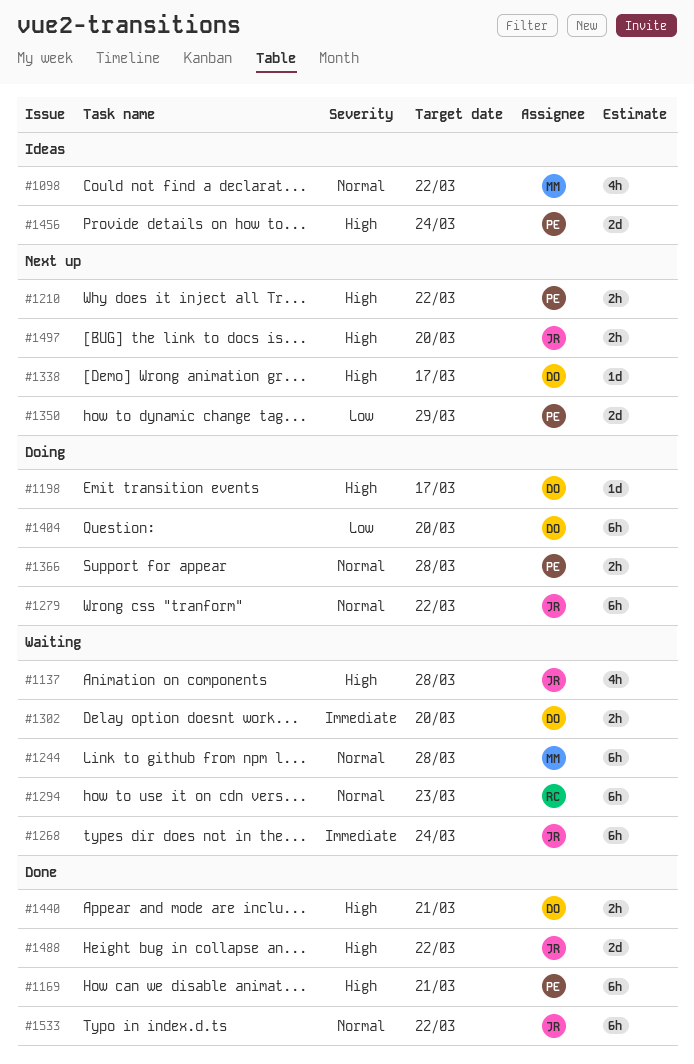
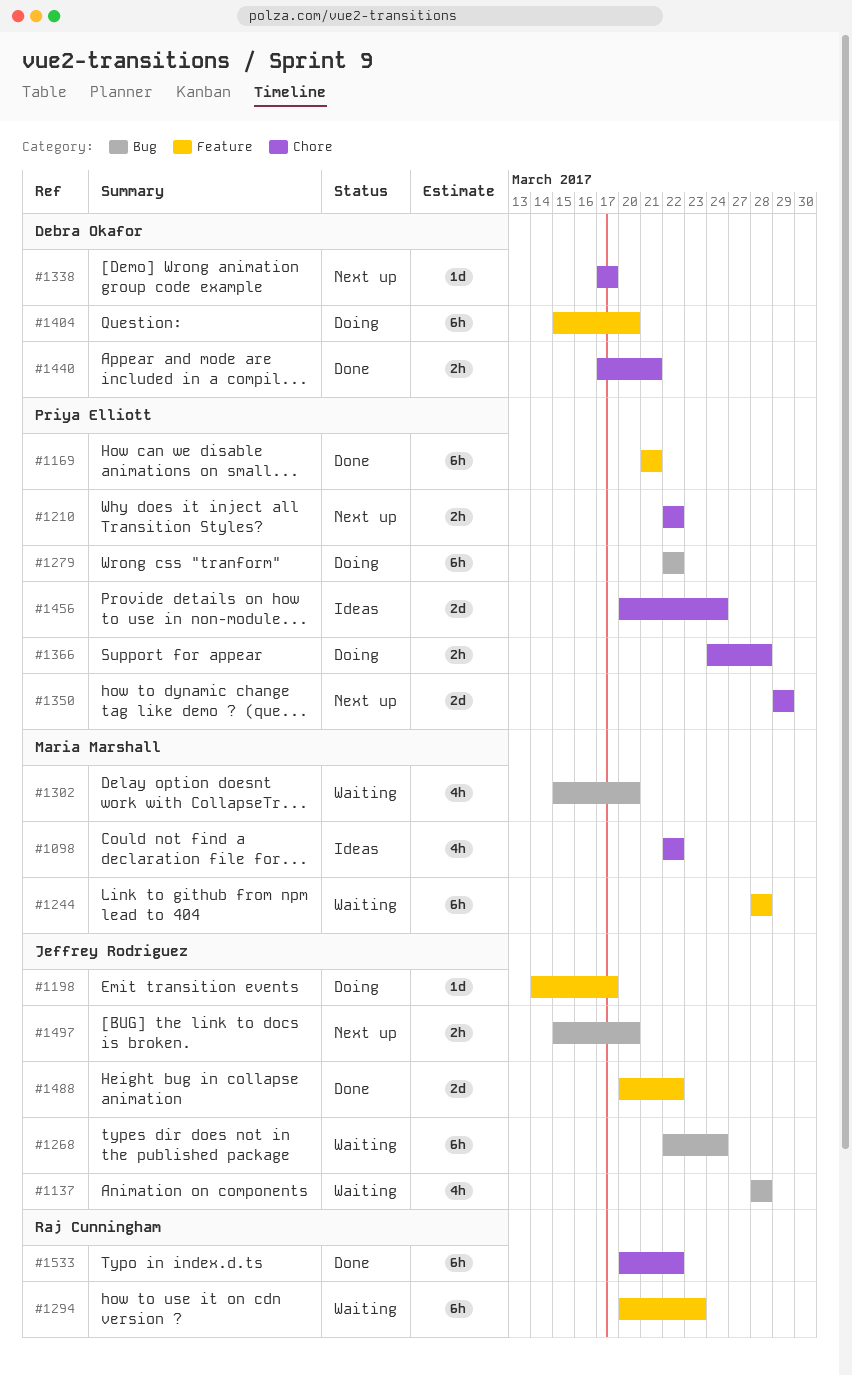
#1198, owner: Debra Okafor -> Jeffrey Rodriguez
#1279, owner: Jeffrey Rodriguez -> Priya Elliott
#1302, owner: Debra Okafor -> Maria Marshall
#1302, estimate: 2h -> 4h
#1533, owner: Jeffrey Rodriguez -> Raj Cunningham

